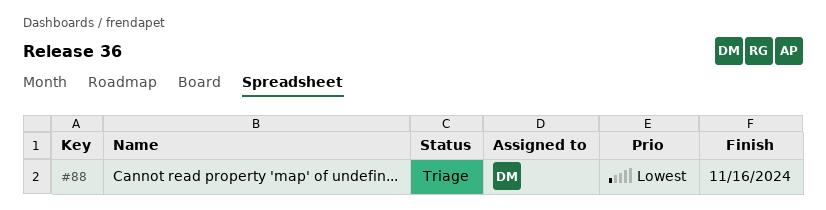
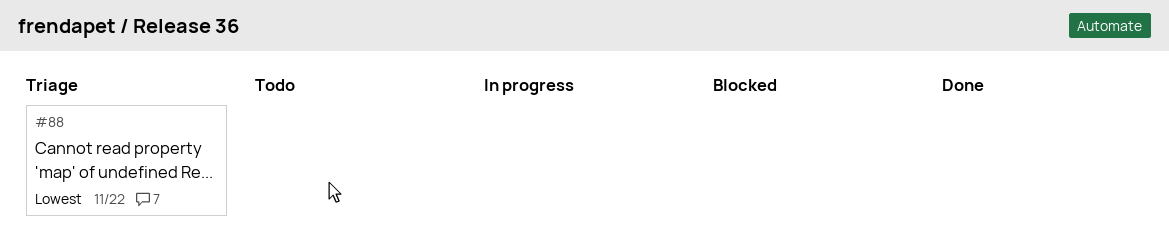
#88, due: Nov 16 -> Nov 22

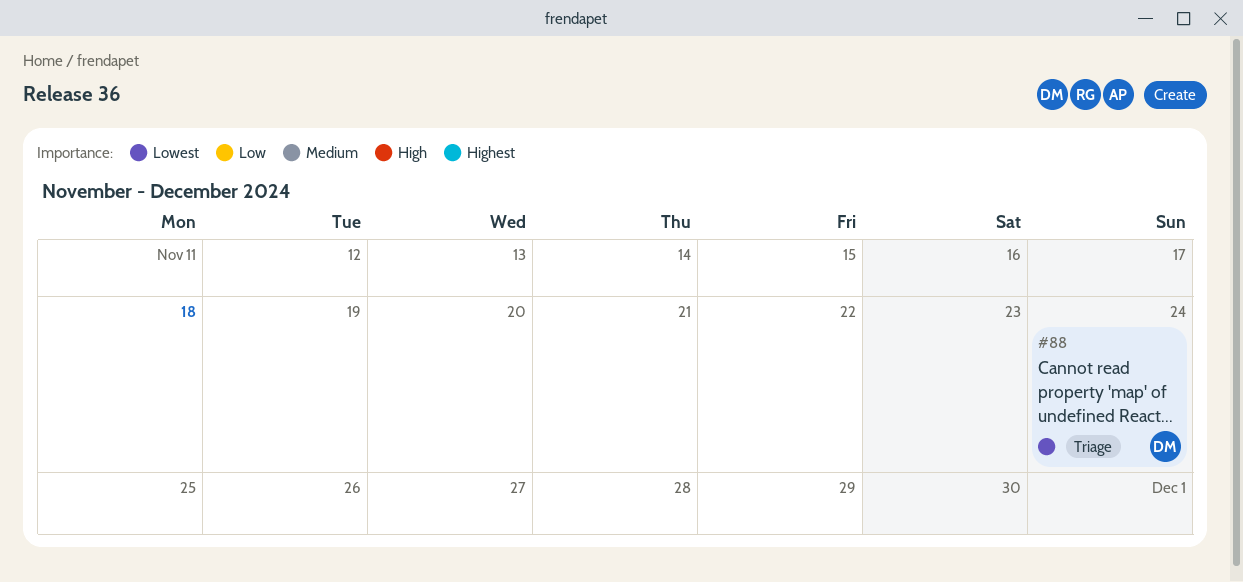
#88, due: Nov 22 -> Nov 24

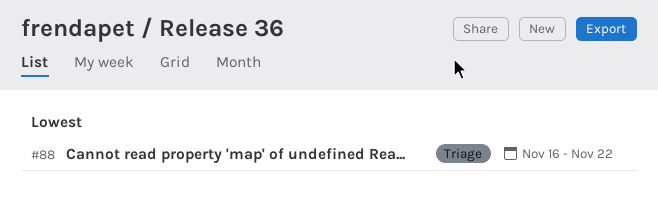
#88, due: Nov 24 -> Nov 22

